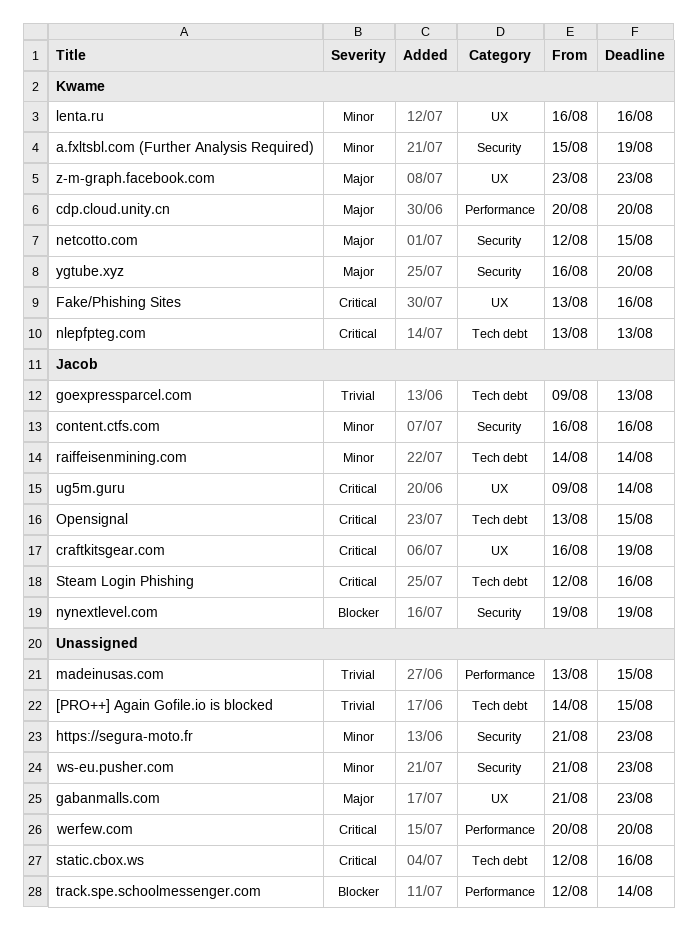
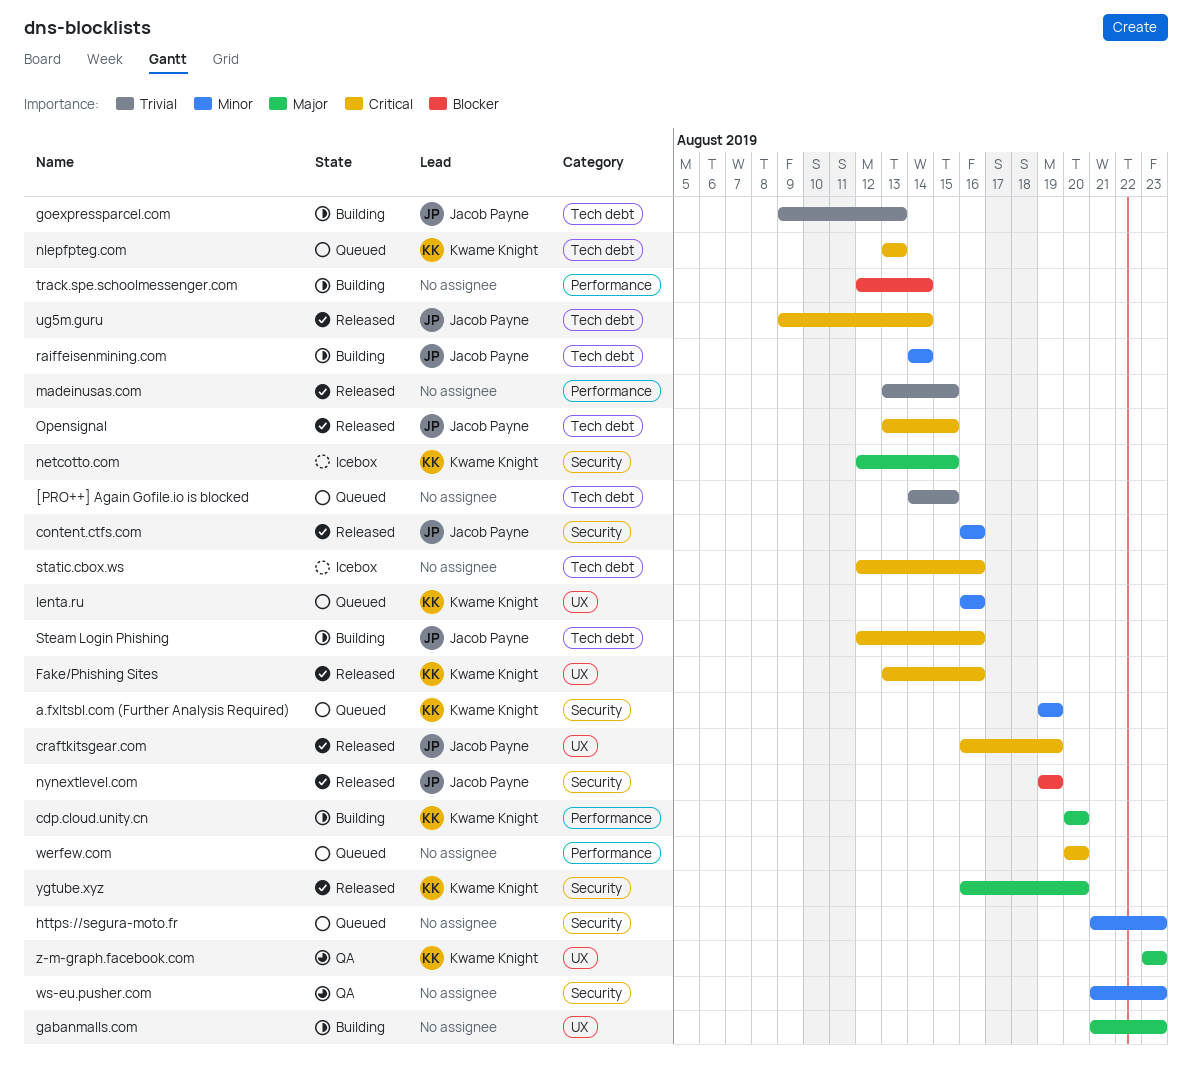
a.fxltsbl.com (Further Analysis Required), start: Aug 15 -> Aug 19
ug5m.guru, label: UX -> Tech debt

